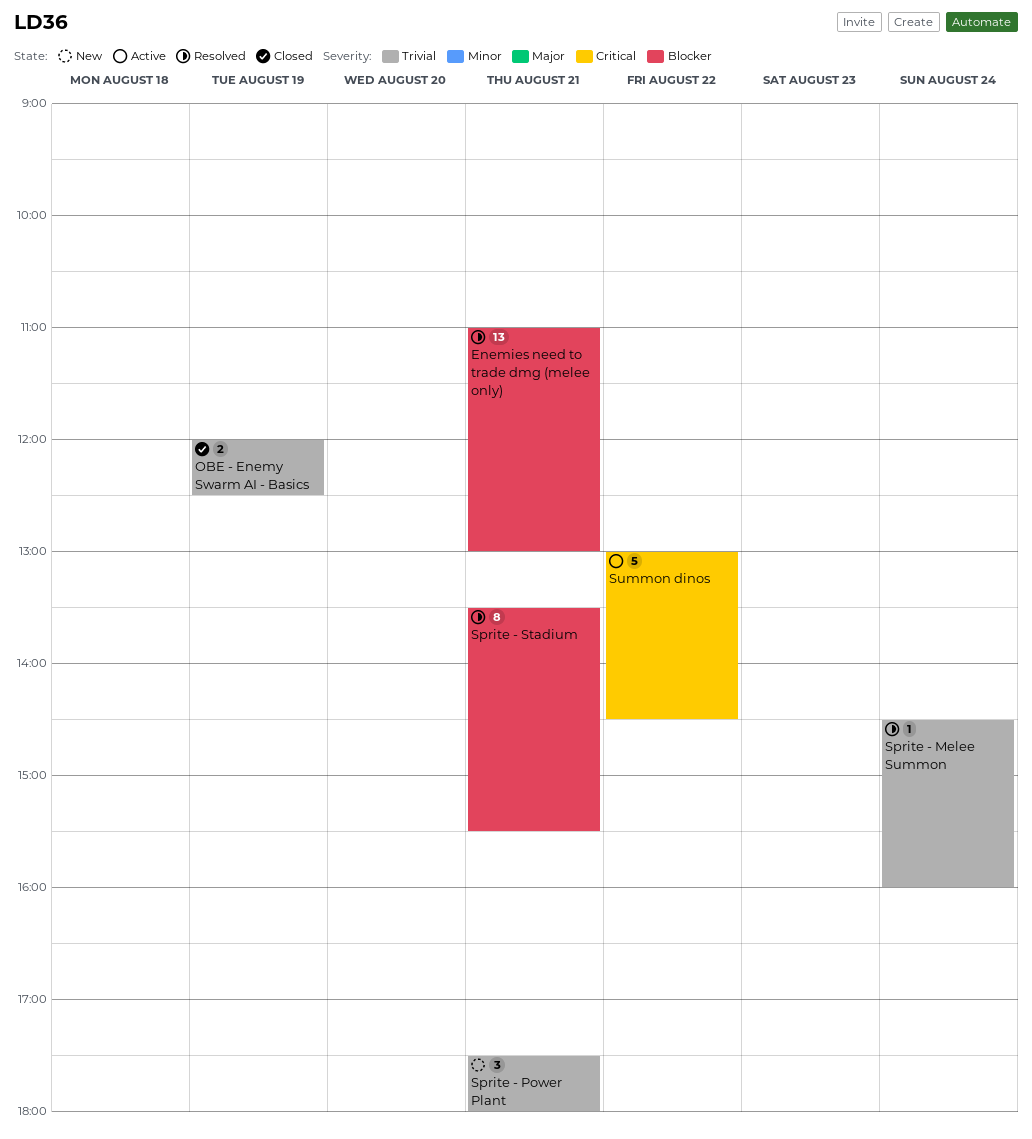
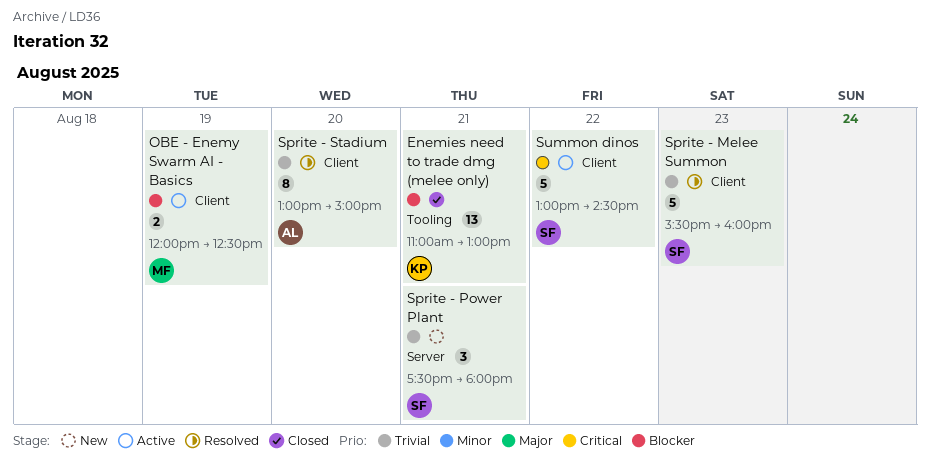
Enemies need to trade dmg (melee only), status: Resolved -> Closed
OBE - Enemy Swarm AI - Basics, status: Closed -> Active
OBE - Enemy Swarm AI - Basics, priority: Trivial -> Blocker
Sprite - Melee Summon, estimate: 1 -> 5
Sprite - Melee Summon, day: Aug 24 -> Aug 23
Sprite - Melee Summon, begins: 14:30 -> 15:30
Sprite - Stadium, priority: Blocker -> Trivial
Sprite - Stadium, day: Aug 21 -> Aug 20
Sprite - Stadium, begins: 13:30 -> 13:00
Sprite - Stadium, ends: 15:30 -> 15:00

